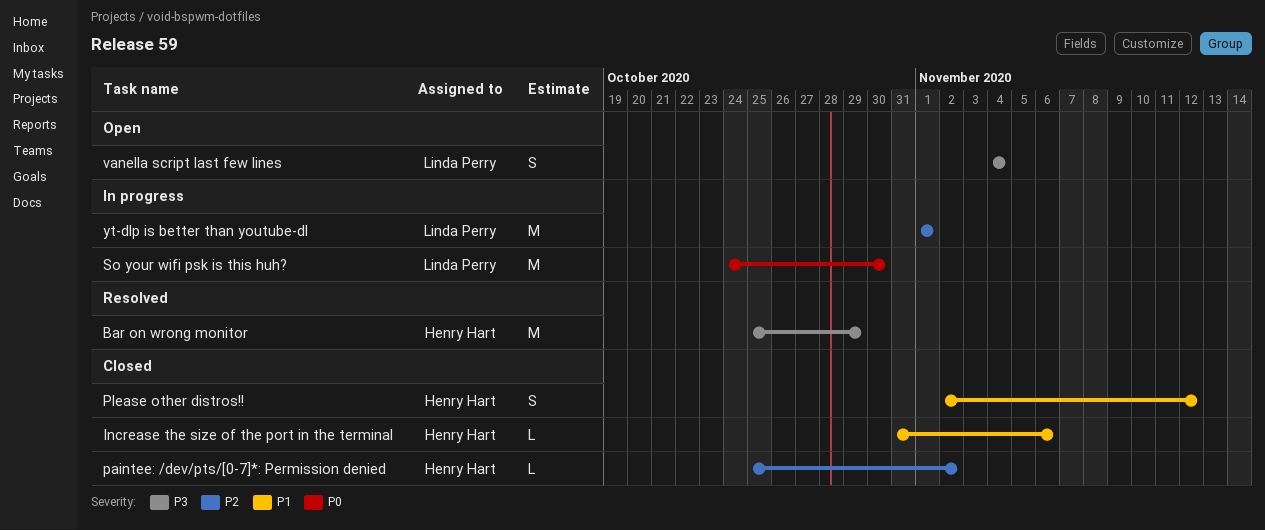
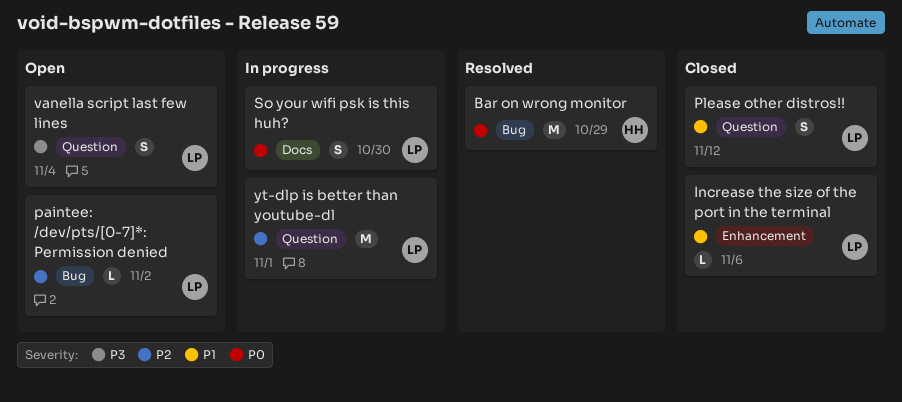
Bar on wrong monitor, priority: P3 -> P0
Increase the size of the port in the terminal, owner: Henry Hart -> Linda Perry
paintee: /dev/pts/[0-7]*: Permission denied, status: Closed -> Open
paintee: /dev/pts/[0-7]*: Permission denied, owner: Henry Hart -> Linda Perry
Please other distros!!, owner: Henry Hart -> Linda Perry
So your wifi psk is this huh?, estimate: M -> S

